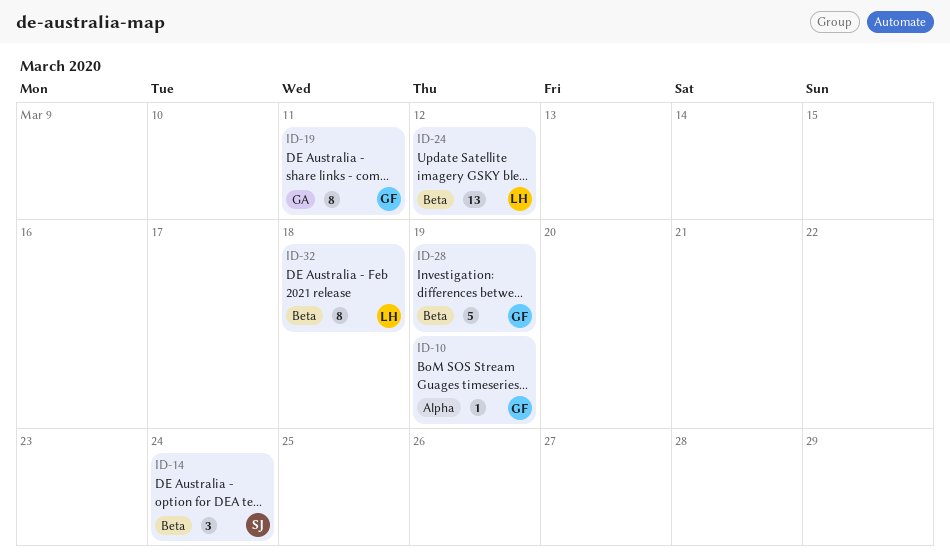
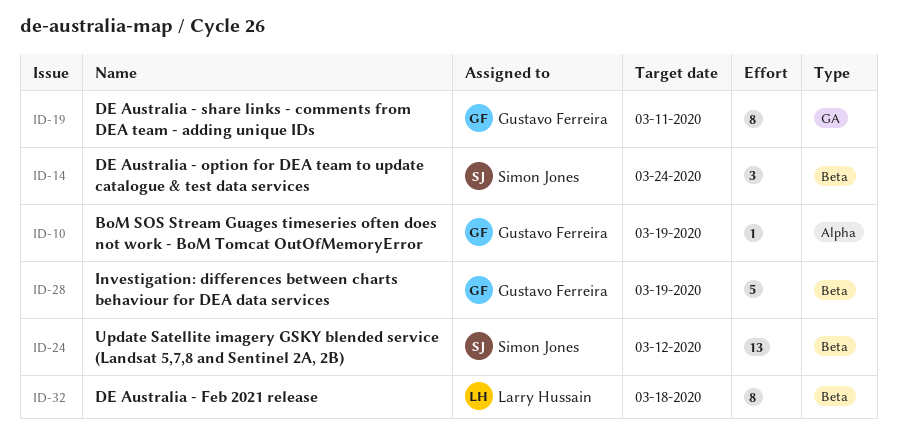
ID-24, owner: Larry Hussain -> Simon Jones

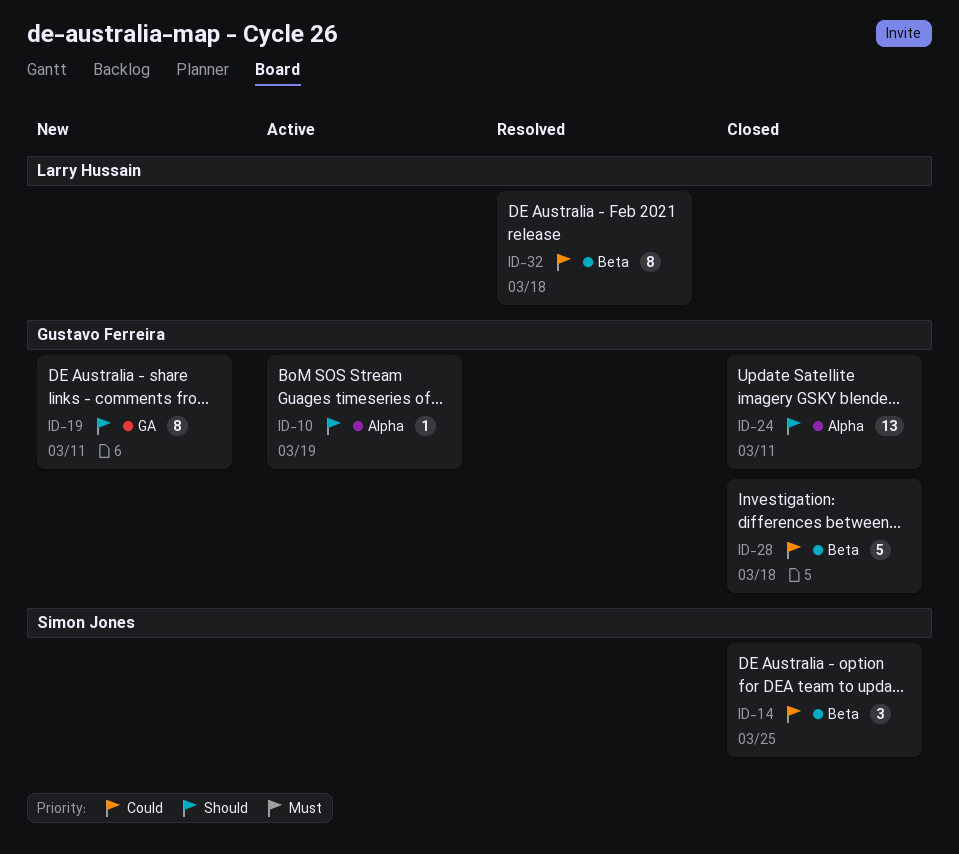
ID-14, due: Mar 24 -> Mar 25
ID-24, owner: Simon Jones -> Gustavo Ferreira
ID-24, label: Beta -> Alpha
ID-24, due: Mar 12 -> Mar 11
ID-28, due: Mar 19 -> Mar 18

